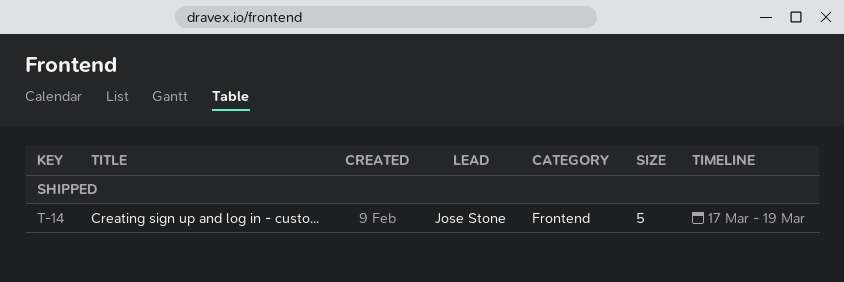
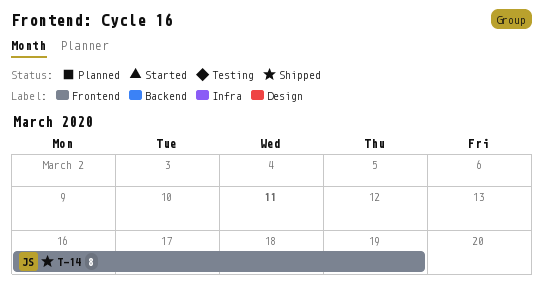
T-14, estimate: 5 -> 8
T-14, start: Mar 17 -> Mar 16

